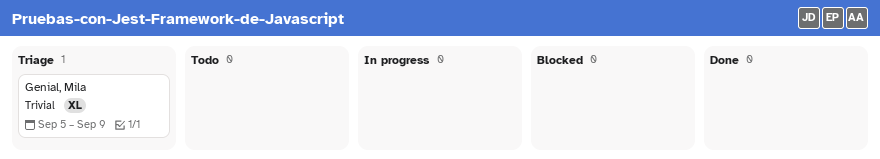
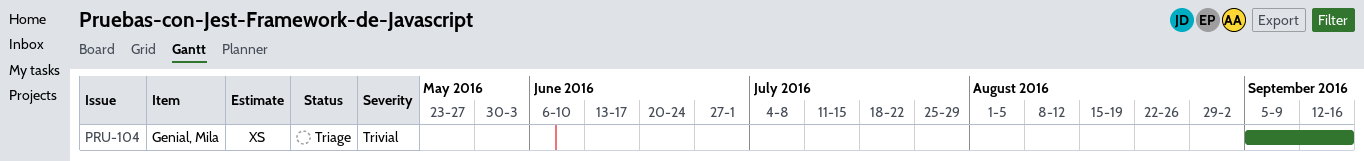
Genial, Mila, estimate: XL -> XS
Genial, Mila, due: Sep 9 -> Sep 16

